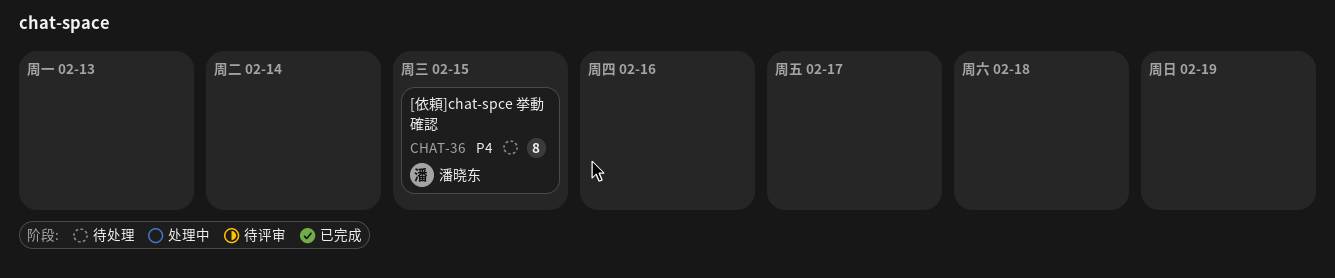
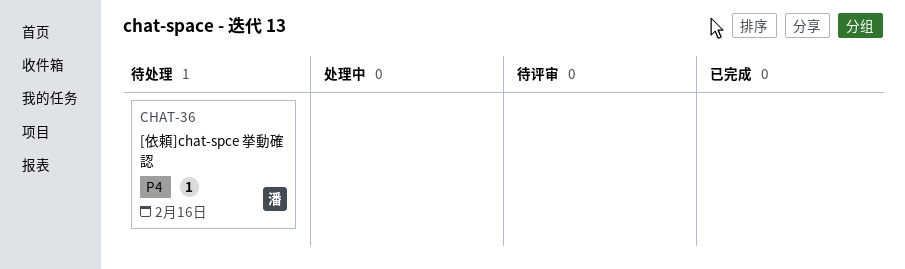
CHAT-36, estimate: 8 -> 1
CHAT-36, due: Feb 15 -> Feb 16

